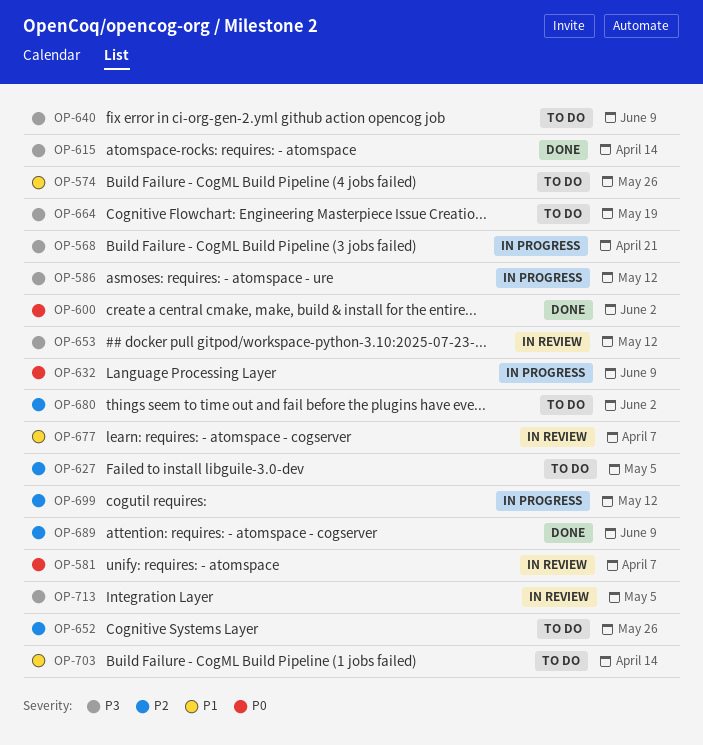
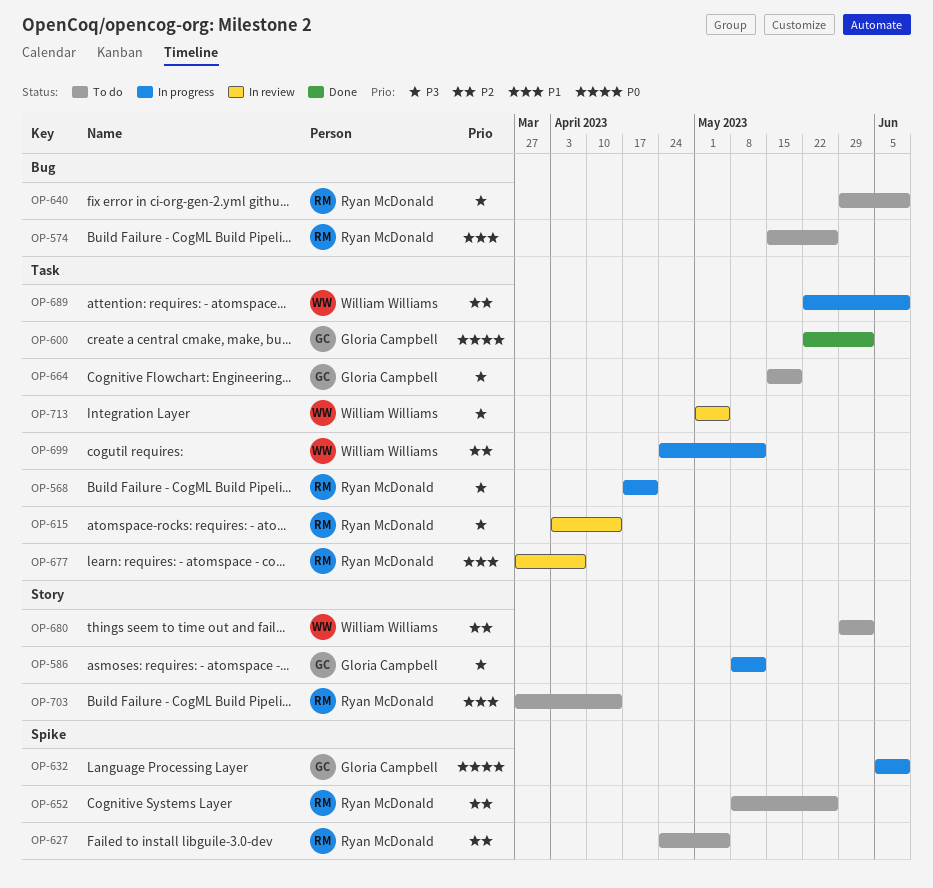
OP-581: present -> none
OP-615, status: Done -> In review
OP-653: present -> none
OP-689, status: Done -> In progress

